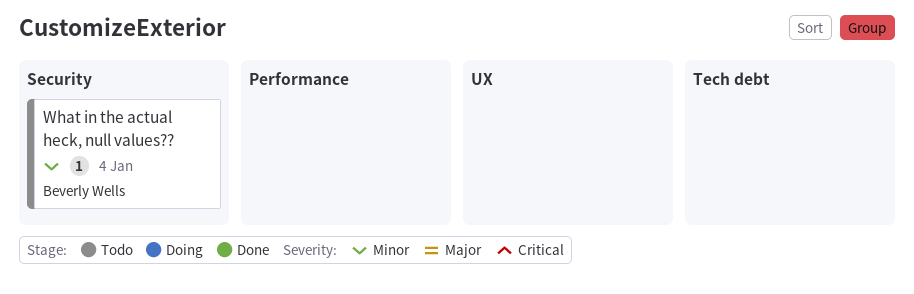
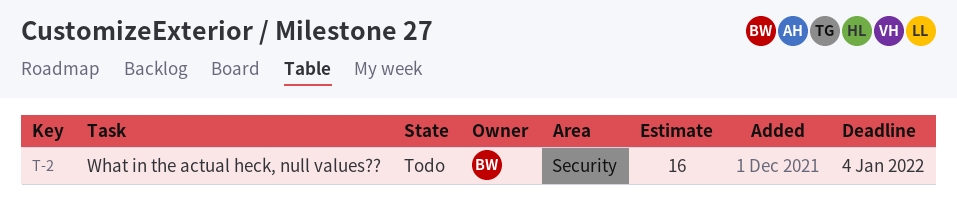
What in the actual heck, null values??, estimate: 1 -> 16

